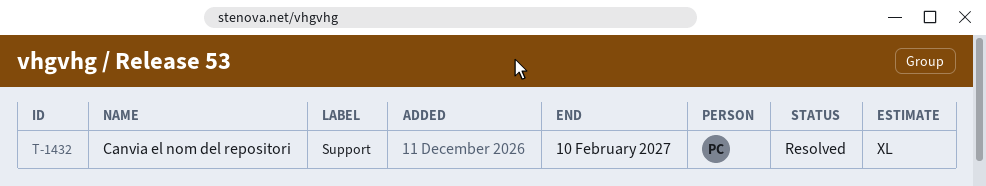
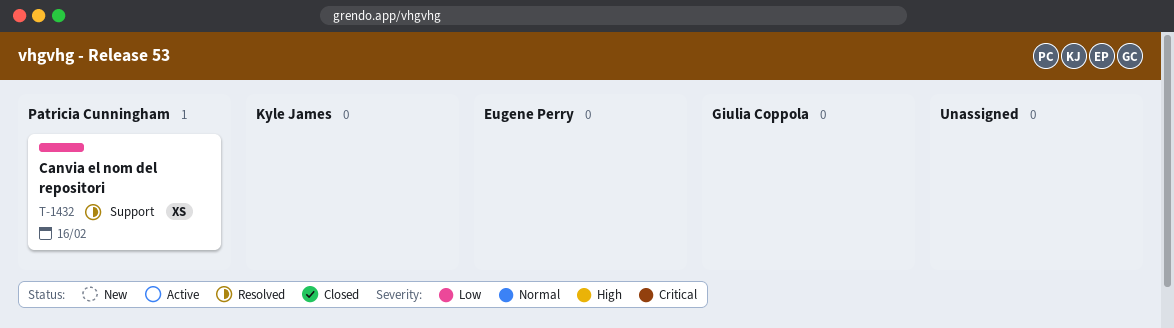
T-1432, estimate: XL -> XS
T-1432, due: Feb 10 -> Feb 16

